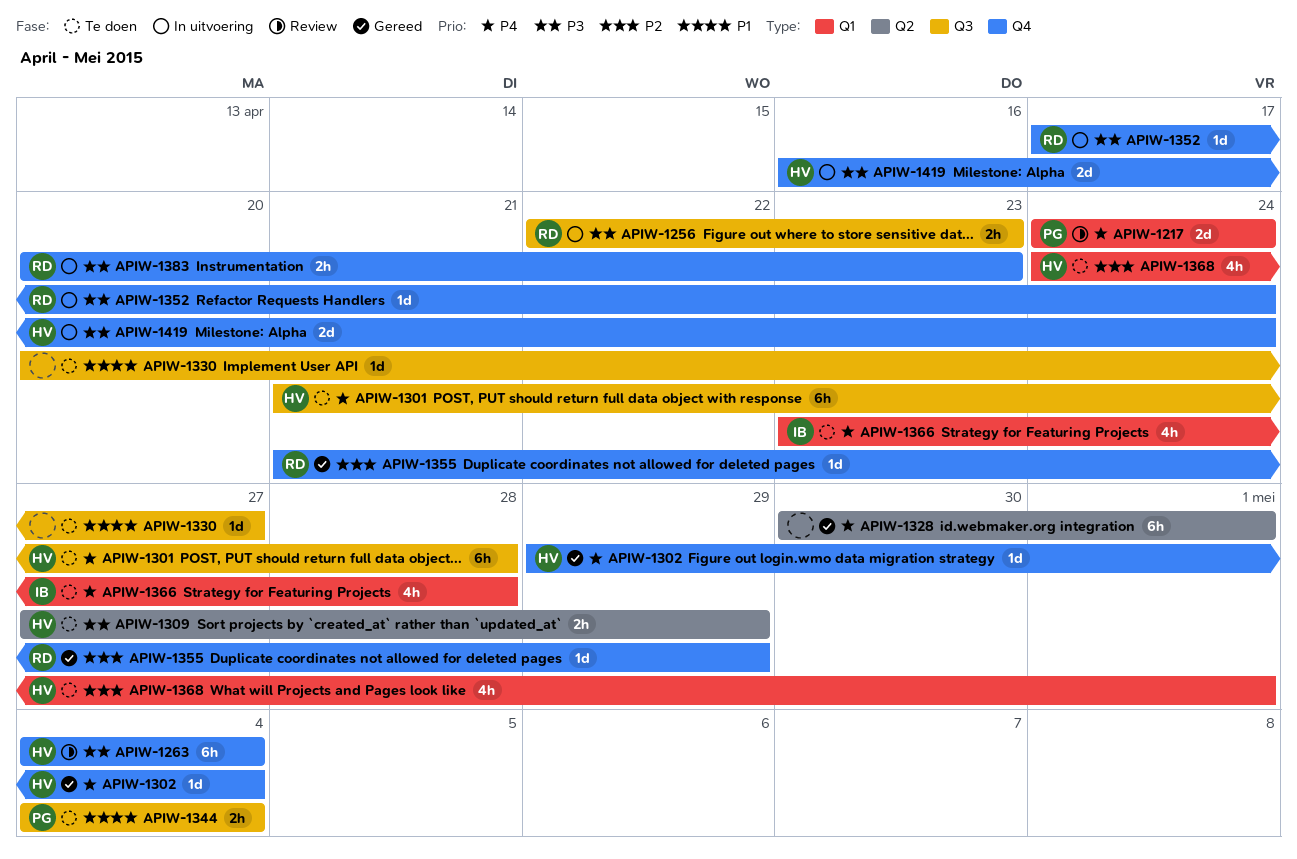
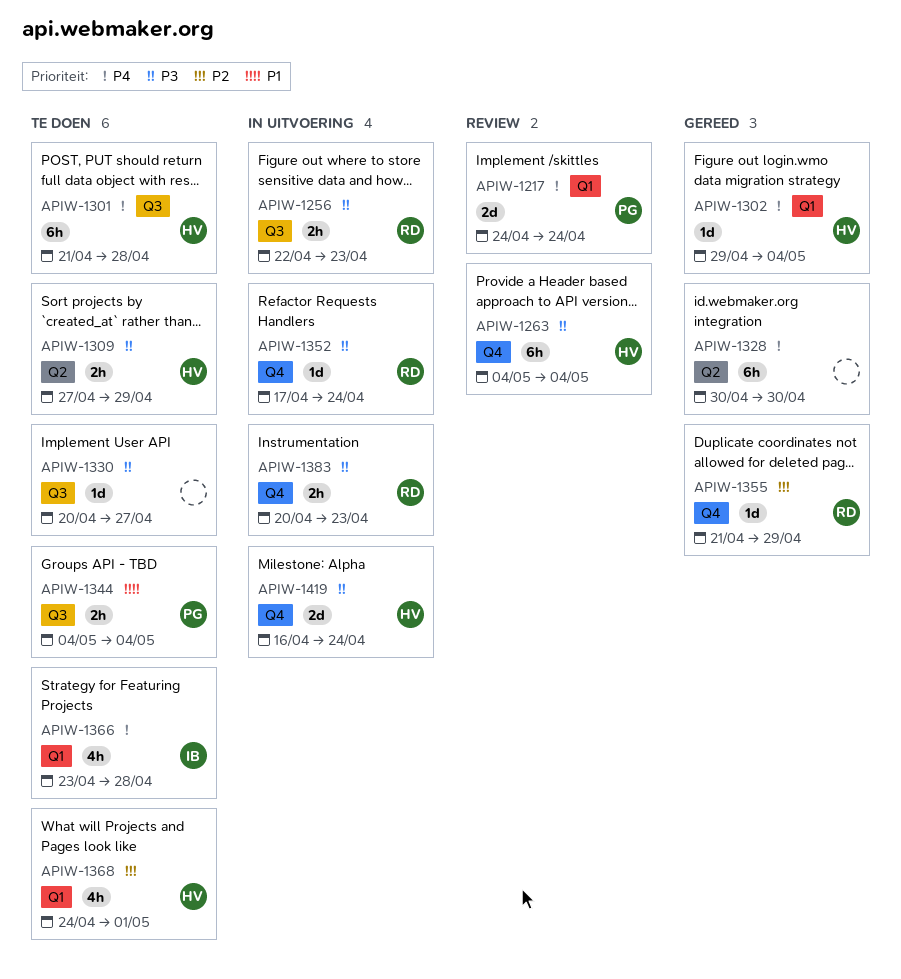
APIW-1302, label: Q4 -> Q1
APIW-1328, due: May 1 -> Apr 30
APIW-1330, priority: P1 -> P3

